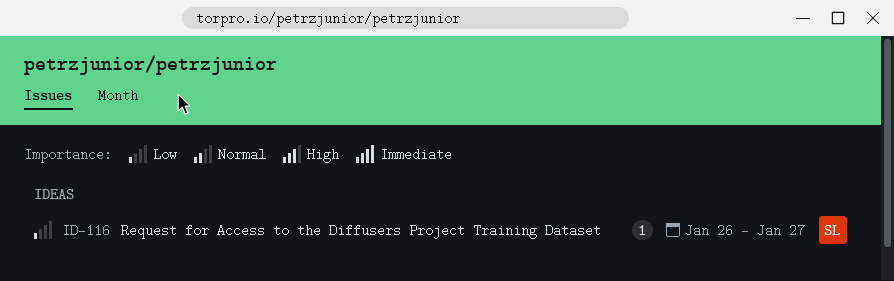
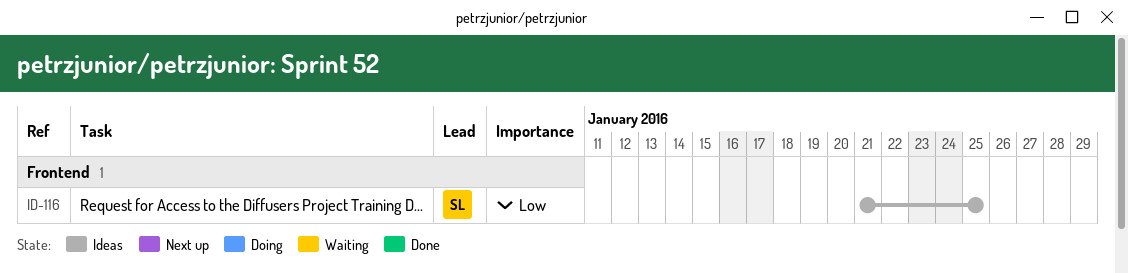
ID-116, start: Jan 26 -> Jan 21
ID-116, due: Jan 27 -> Jan 25

